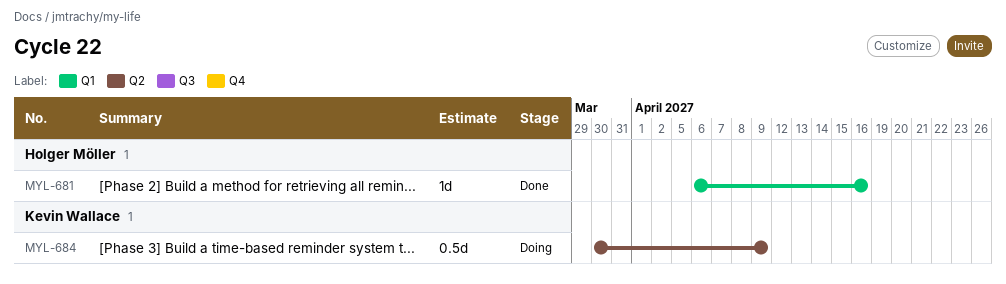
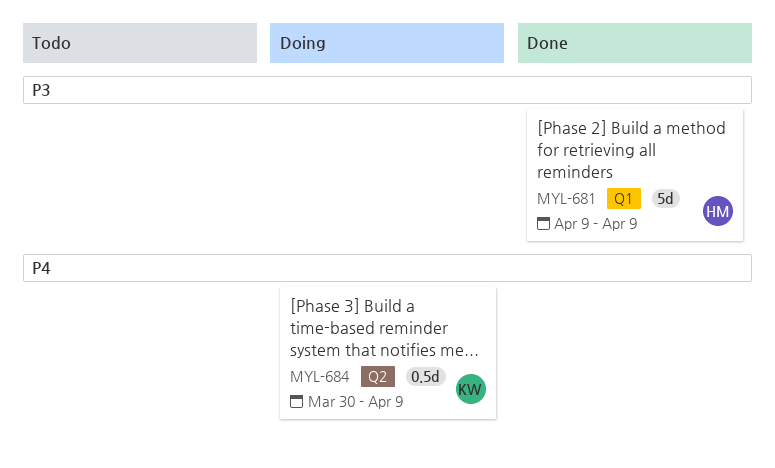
MYL-681, estimate: 1d -> 5d
MYL-681, start: Apr 6 -> Apr 9
MYL-681, due: Apr 16 -> Apr 9

